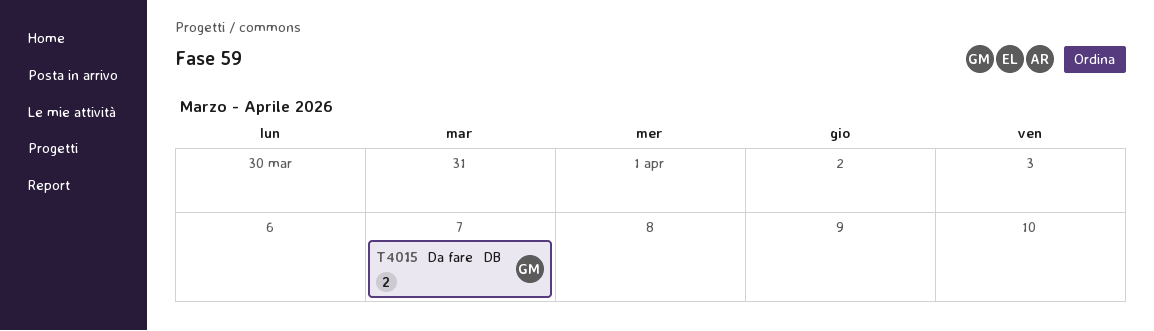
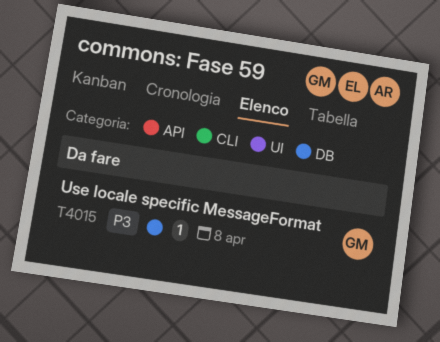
T4015, estimate: 2 -> 1
T4015, due: Apr 7 -> Apr 8

